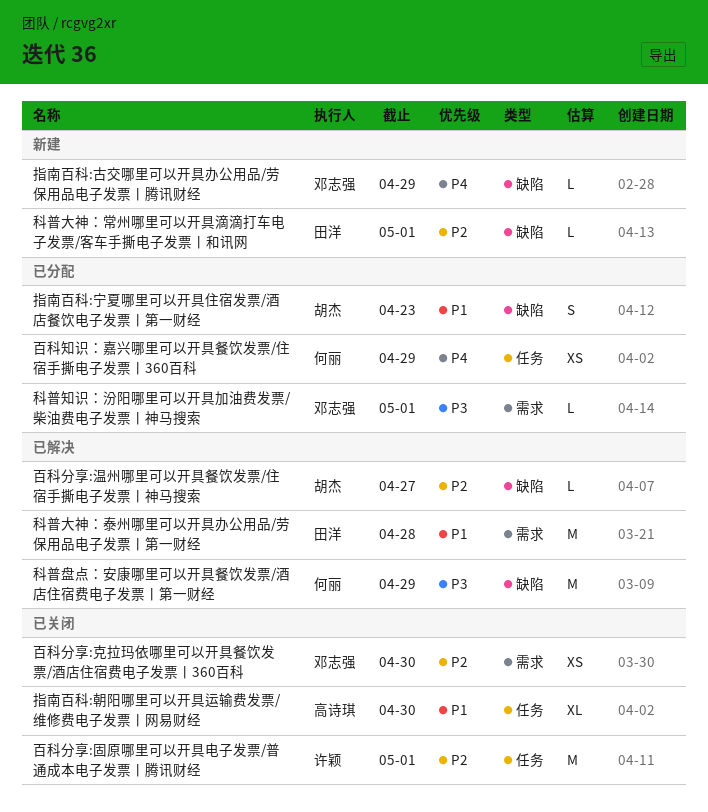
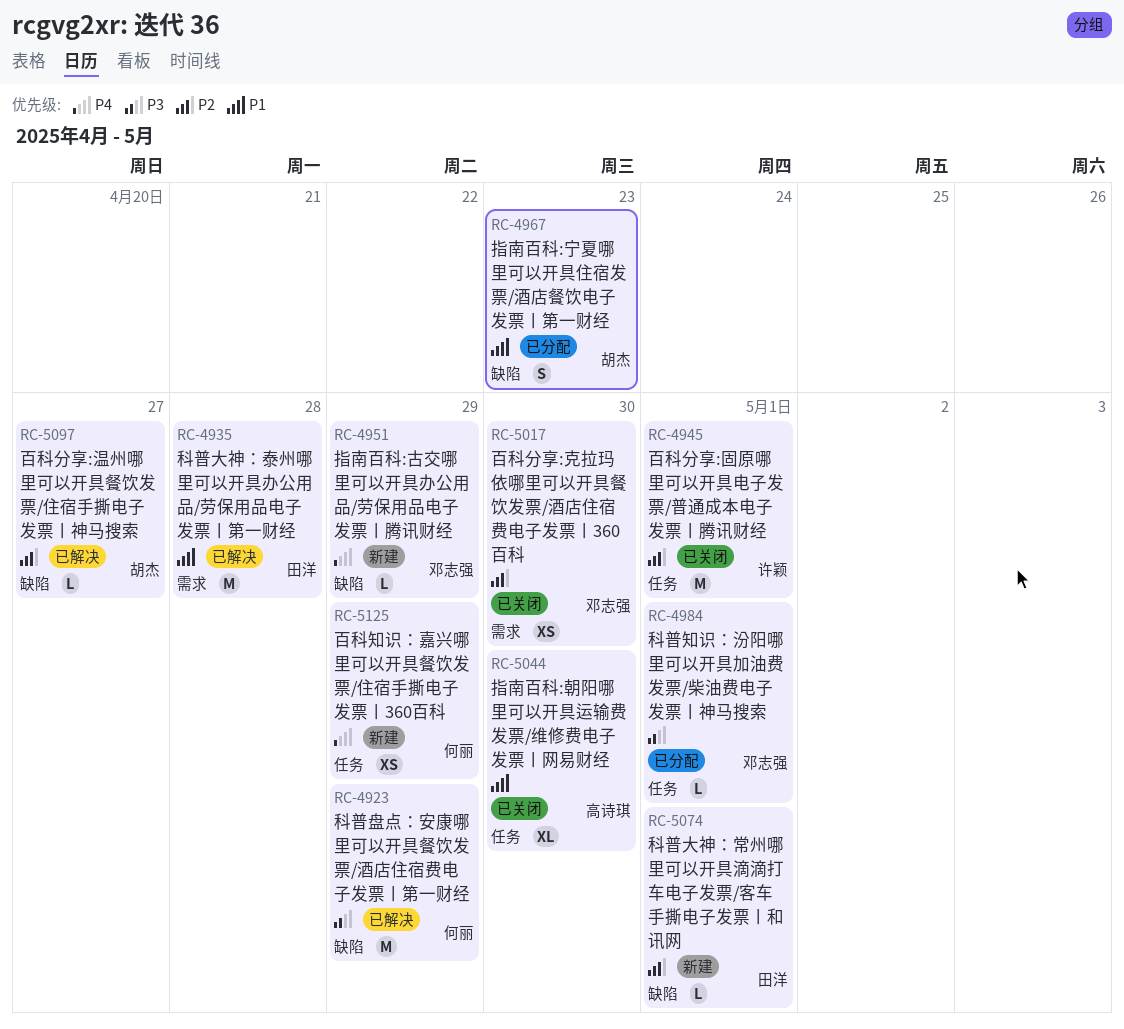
百科知识：嘉兴哪里可以开具餐饮发票/住宿手撕电子发票丨360百科, status: 已分配 -> 新建
科普知识：汾阳哪里可以开具加油费发票/柴油费电子发票丨神马搜索, label: 需求 -> 任务

